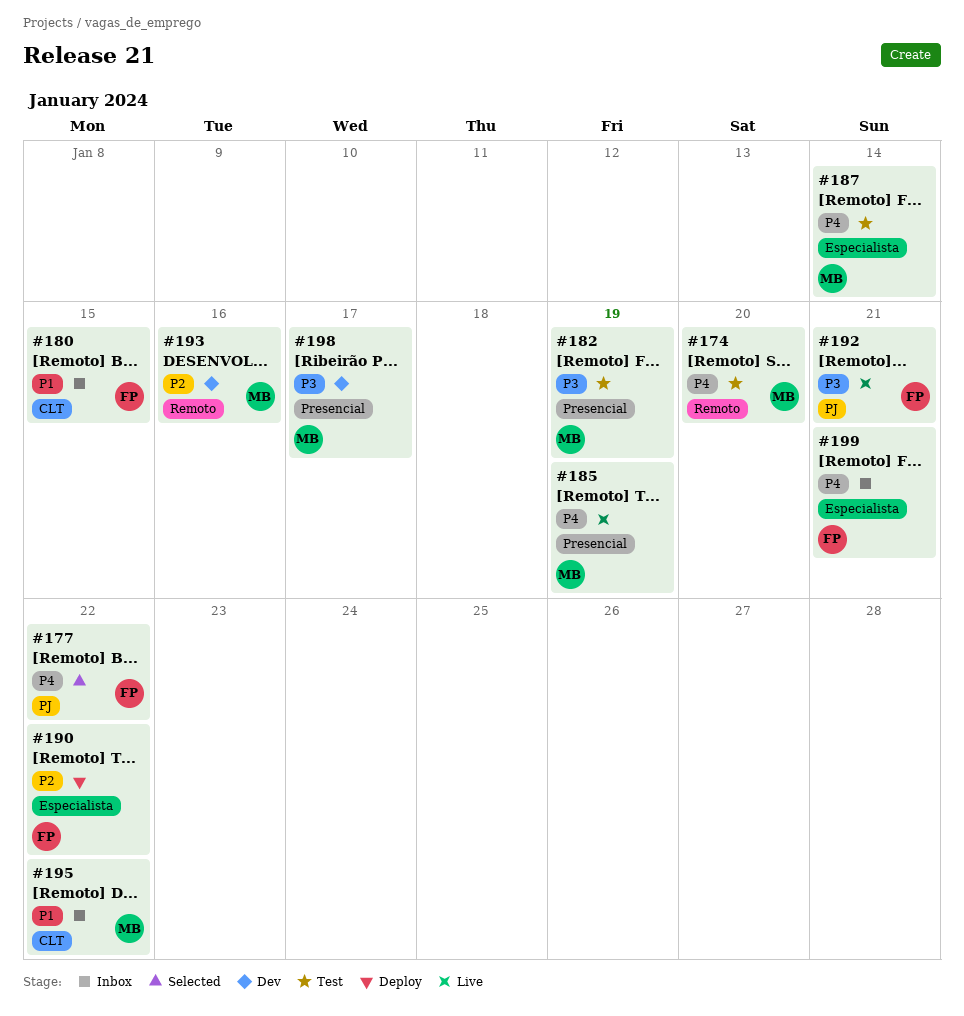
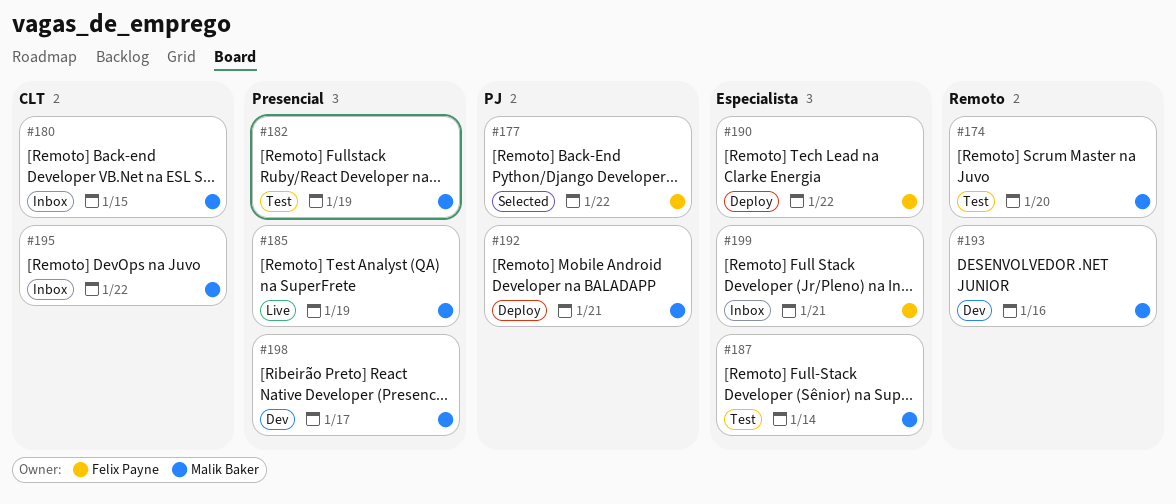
#180, owner: Felix Payne -> Malik Baker
#192, status: Live -> Deploy
#192, owner: Felix Payne -> Malik Baker

